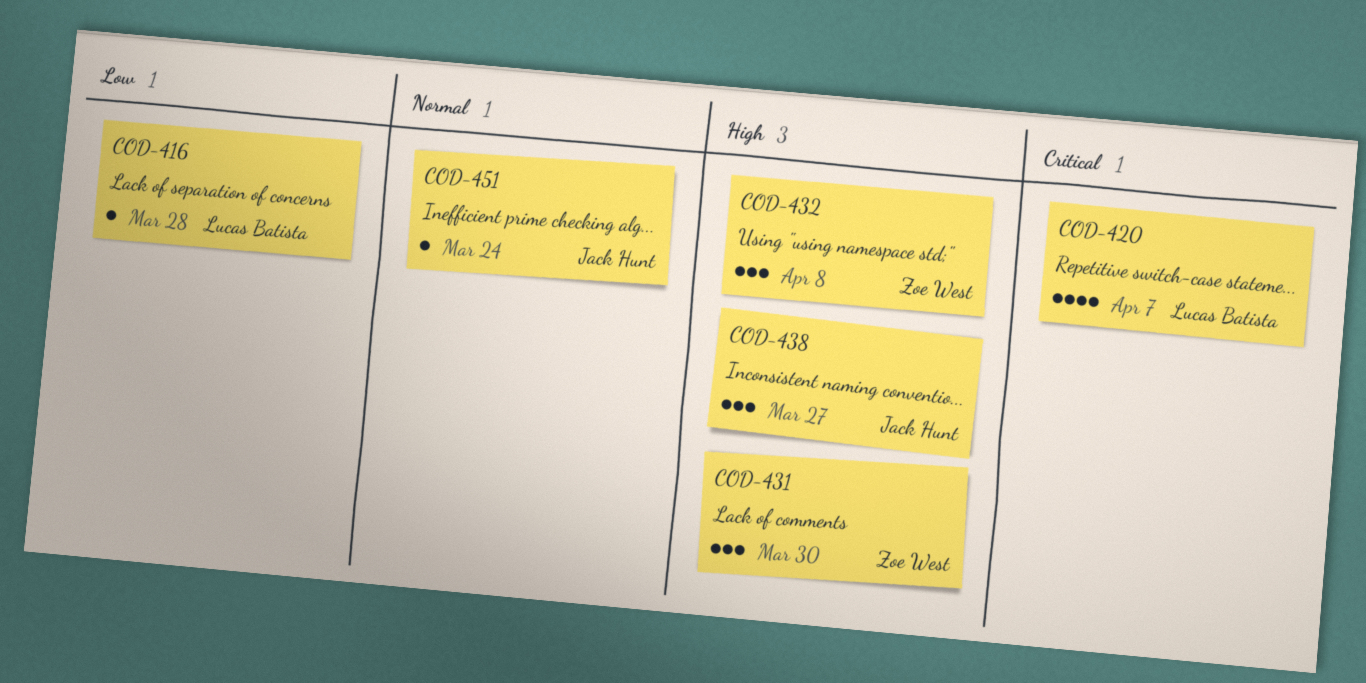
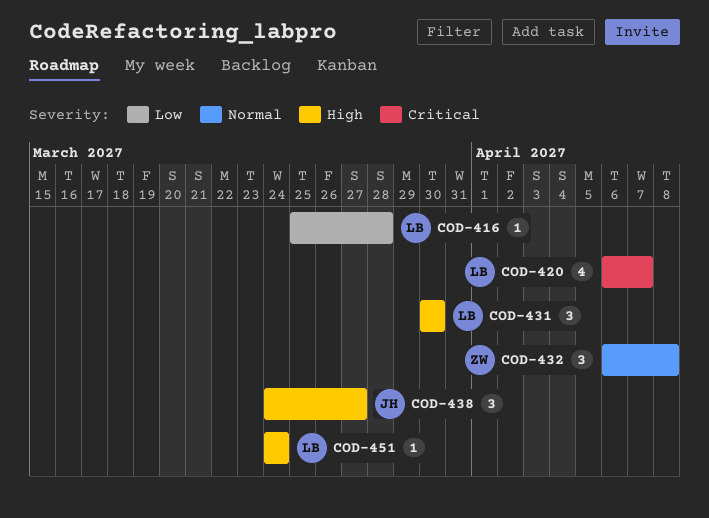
COD-431, owner: Zoe West -> Lucas Batista
COD-432, priority: High -> Normal
COD-451, owner: Jack Hunt -> Lucas Batista
COD-451, priority: Normal -> High

